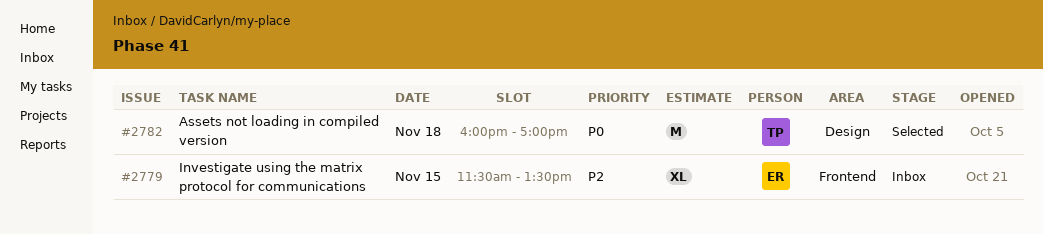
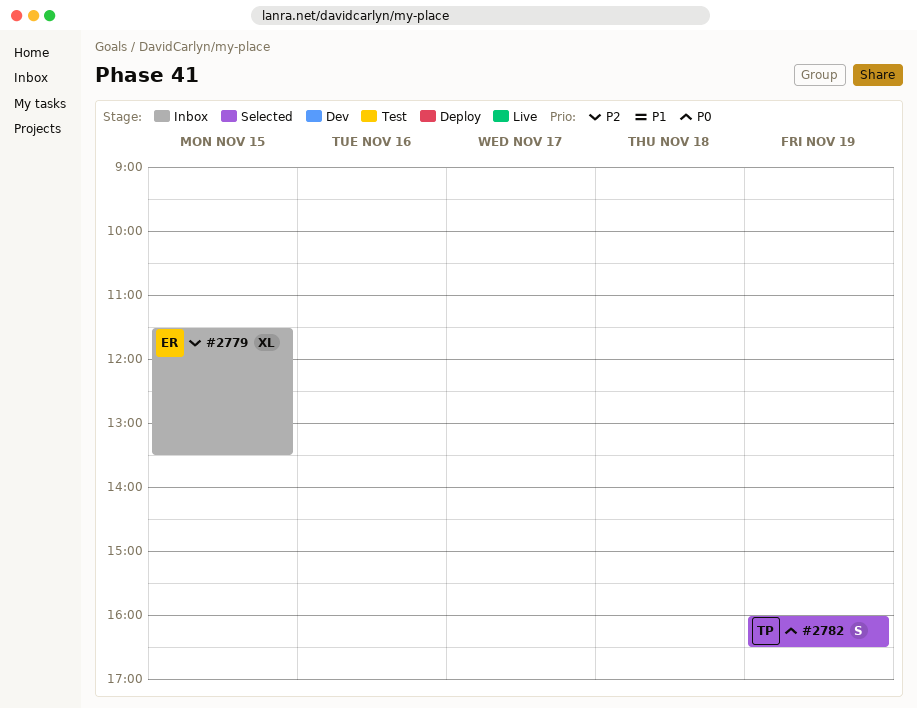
#2782, estimate: M -> S
#2782, day: Nov 18 -> Nov 19
#2782, ends: 17:00 -> 16:30

